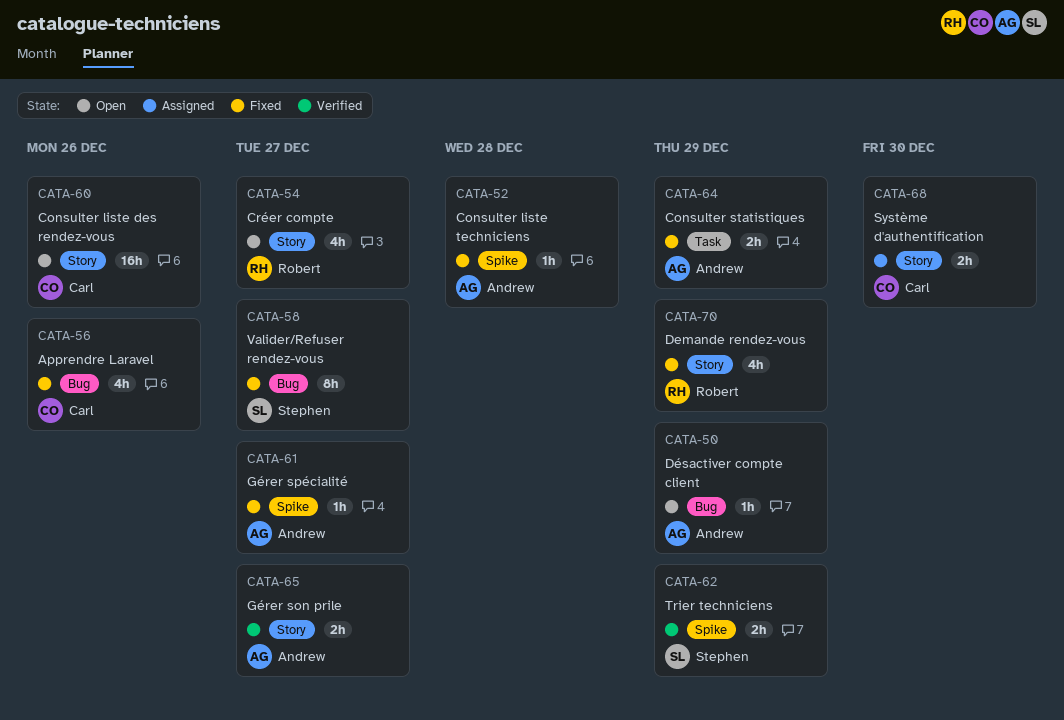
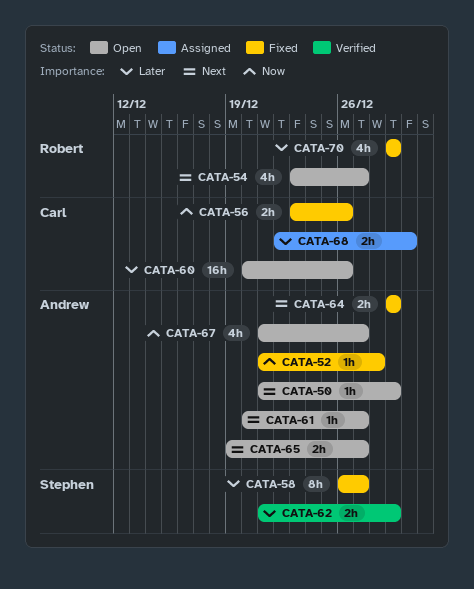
CATA-56, estimate: 4h -> 2h
CATA-61, status: Fixed -> Open
CATA-65, status: Verified -> Open
CATA-67: none -> present

